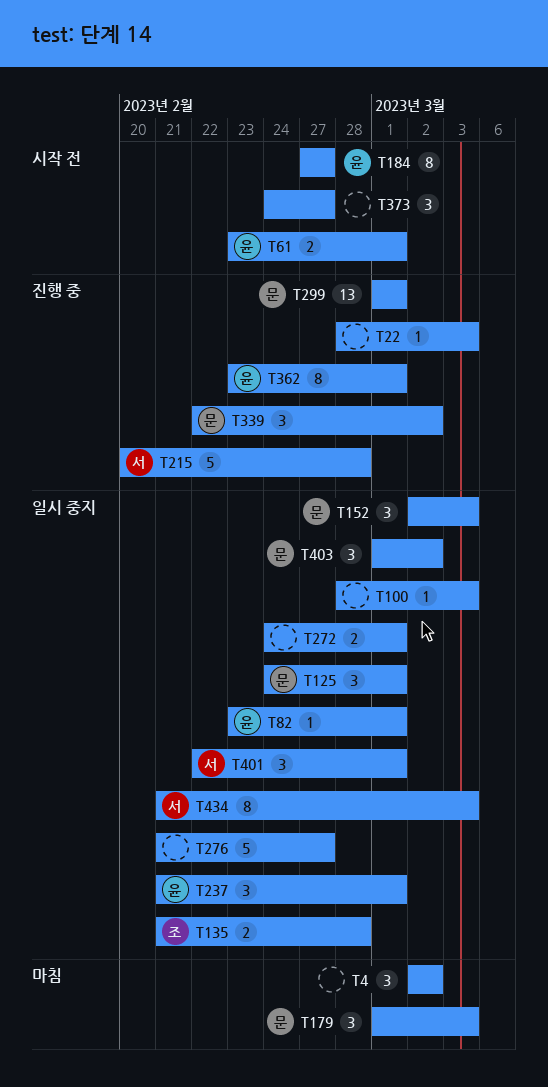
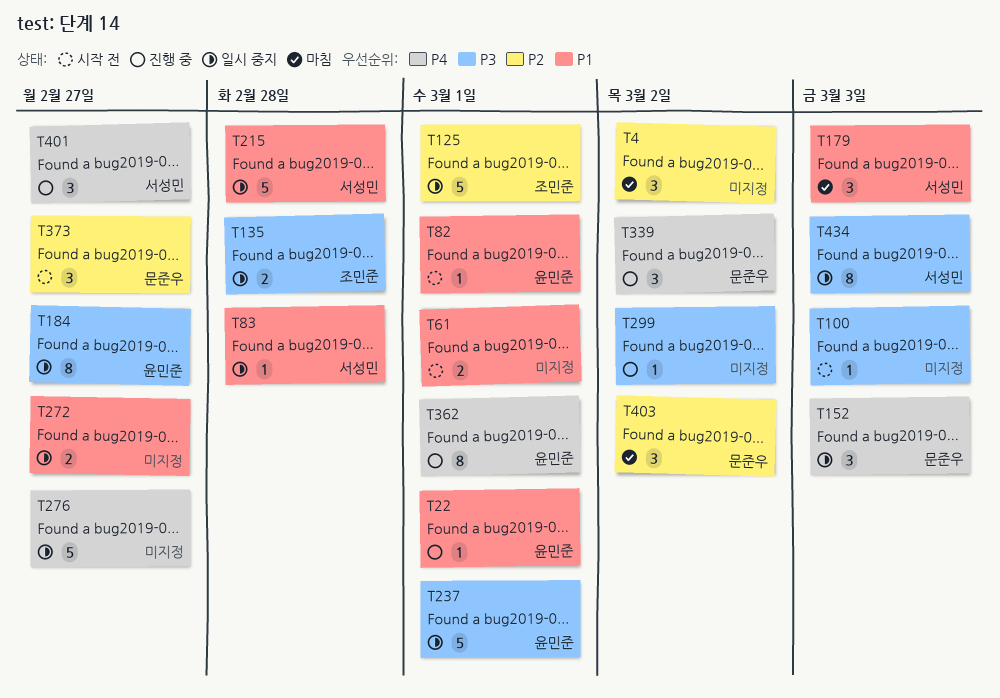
T22, owner: none -> 윤민준
T22, due: Mar 3 -> Mar 1
T61, owner: 윤민준 -> none
T82, status: 일시 중지 -> 시작 전
T83: none -> present
T100, status: 일시 중지 -> 시작 전
T125, owner: 문준우 -> 조민준
T125, estimate: 3 -> 5
T179, owner: 문준우 -> 서성민
T184, status: 시작 전 -> 일시 중지
T215, status: 진행 중 -> 일시 중지
T237, estimate: 3 -> 5
T272, due: Mar 1 -> Feb 27
T299, owner: 문준우 -> none
T299, estimate: 13 -> 1
T299, due: Mar 1 -> Mar 2
T373, owner: none -> 문준우
T401, status: 일시 중지 -> 진행 중
T401, due: Mar 1 -> Feb 27
T403, status: 일시 중지 -> 마침

